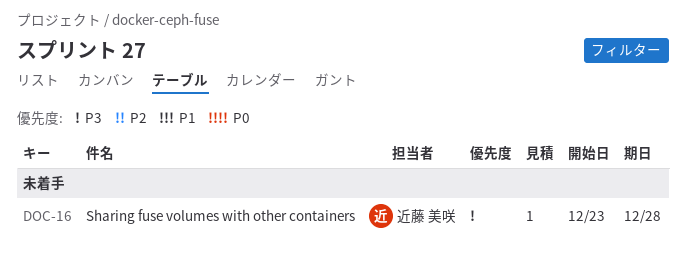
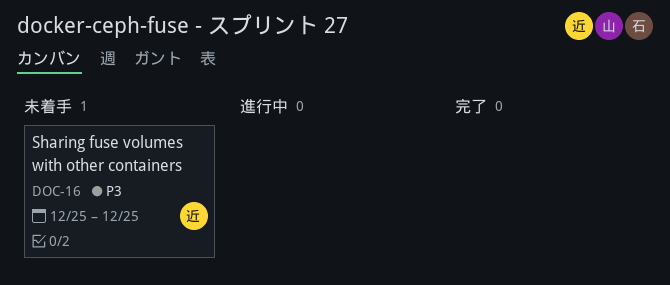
DOC-16, start: Dec 23 -> Dec 25
DOC-16, due: Dec 28 -> Dec 25

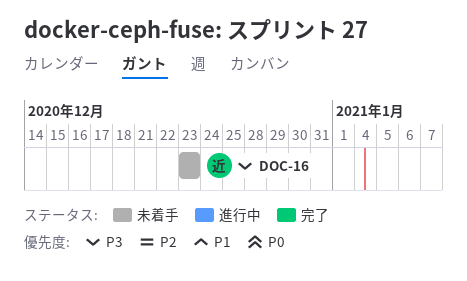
DOC-16, start: Dec 25 -> Dec 23
DOC-16, due: Dec 25 -> Dec 23

